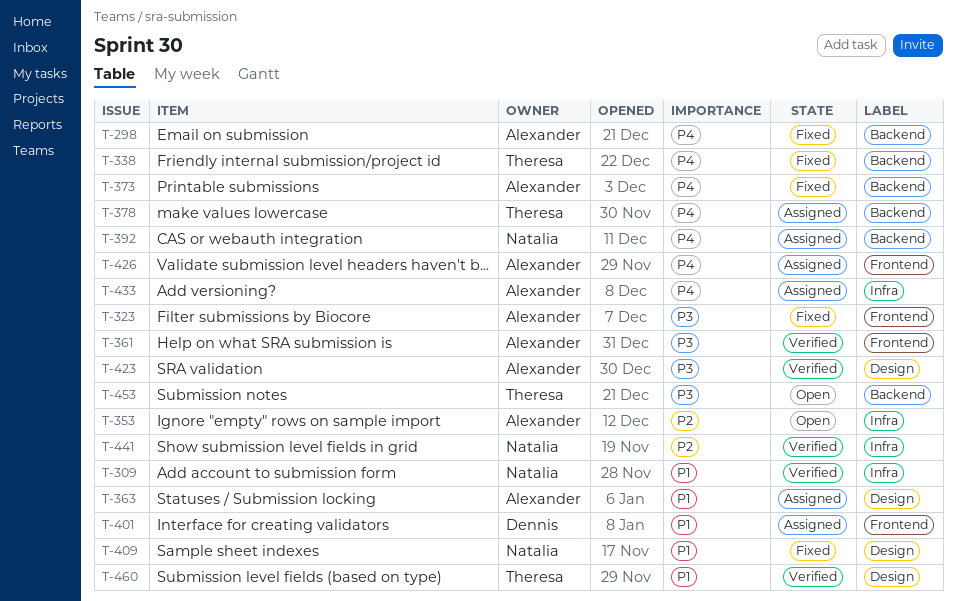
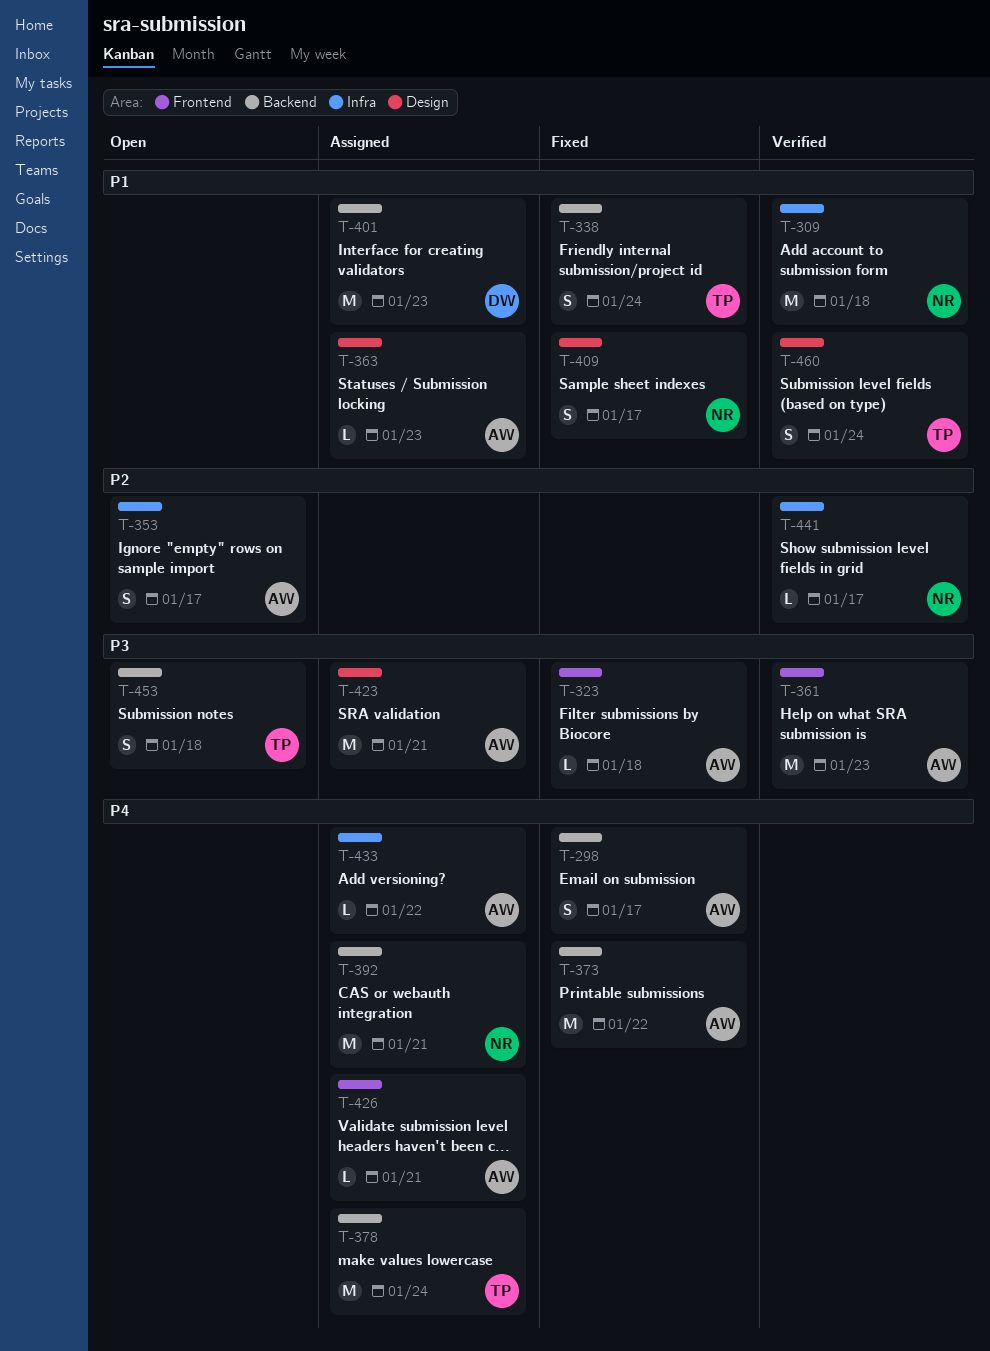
T-338, priority: P4 -> P1
T-401, label: Frontend -> Backend
T-423, status: Verified -> Assigned

